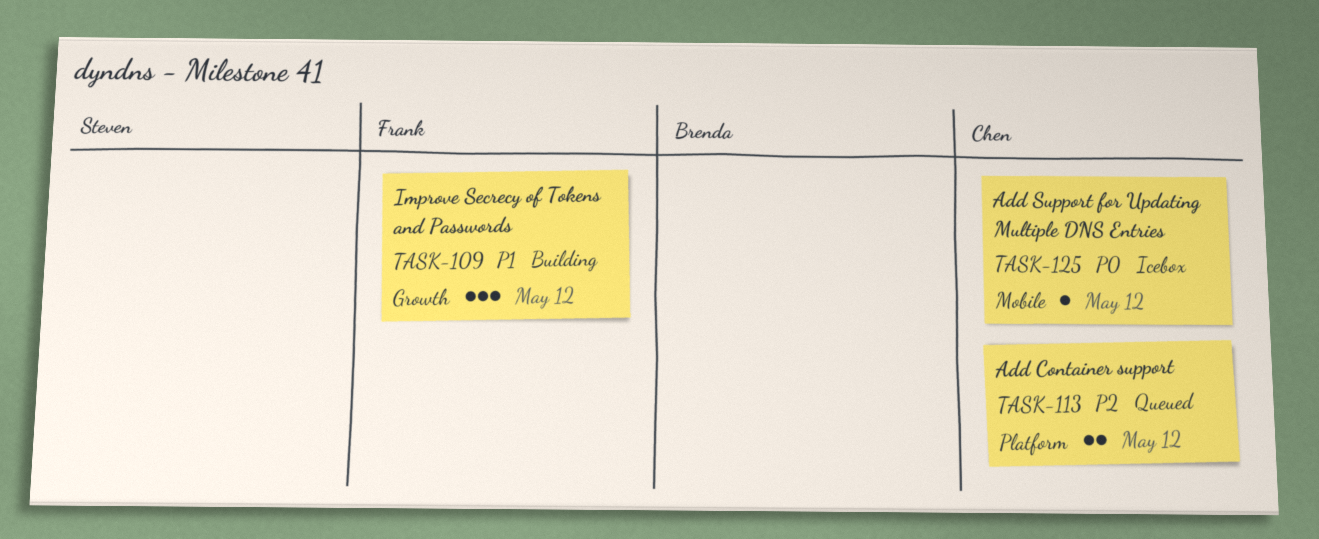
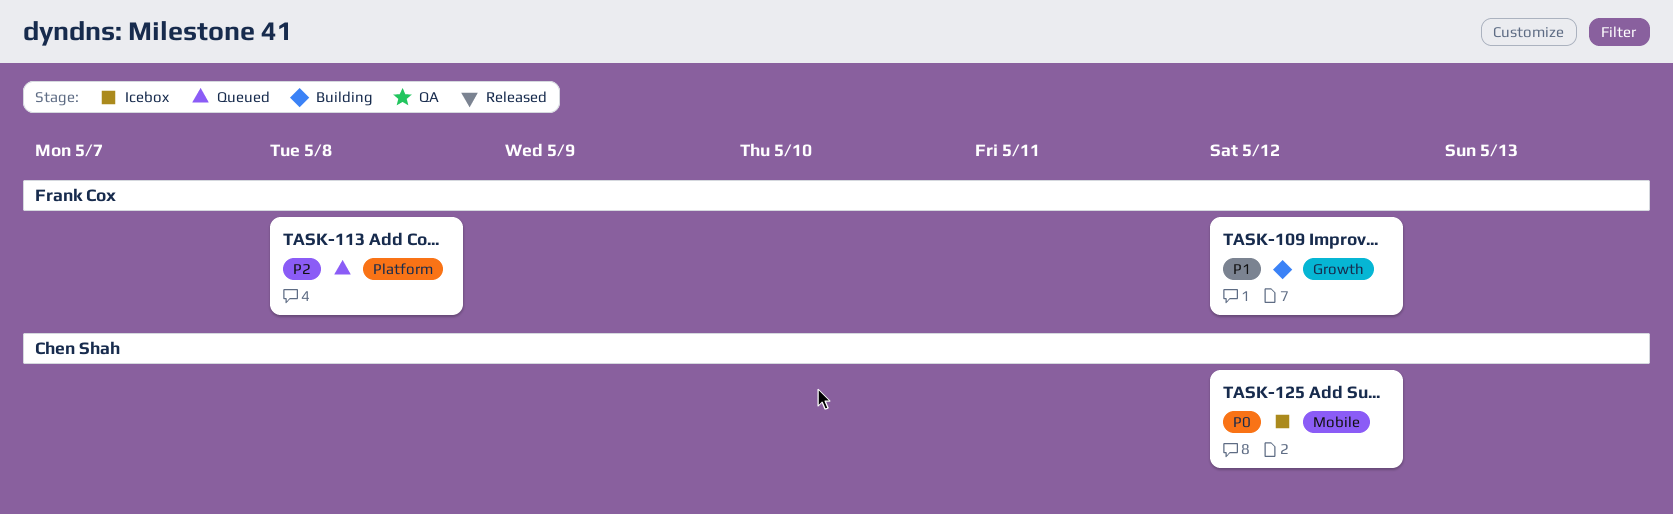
TASK-113, owner: Chen Shah -> Frank Cox
TASK-113, due: May 12 -> May 8

